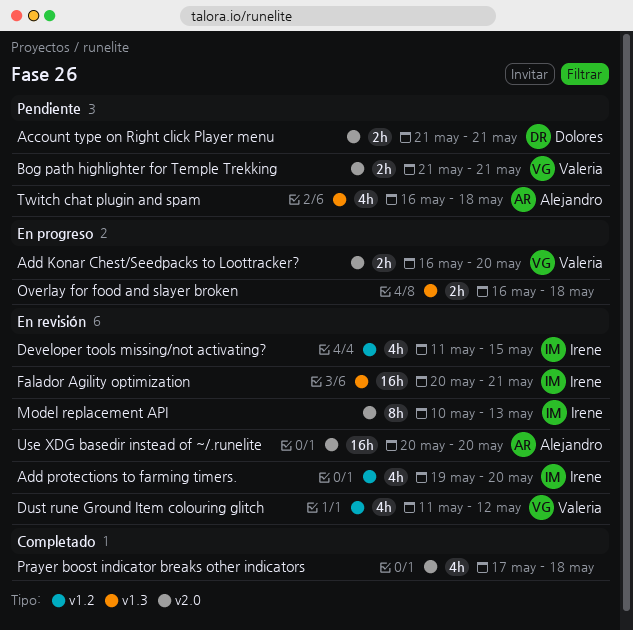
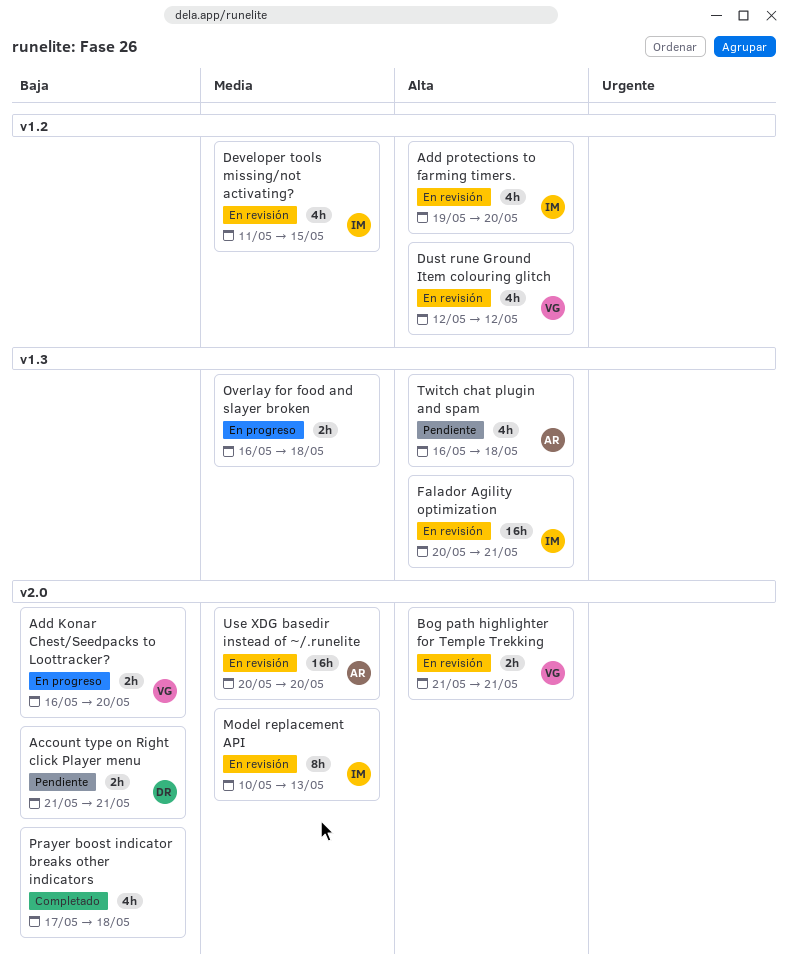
Bog path highlighter for Temple Trekking, status: Pendiente -> En revisión
Dust rune Ground Item colouring glitch, start: May 11 -> May 12

